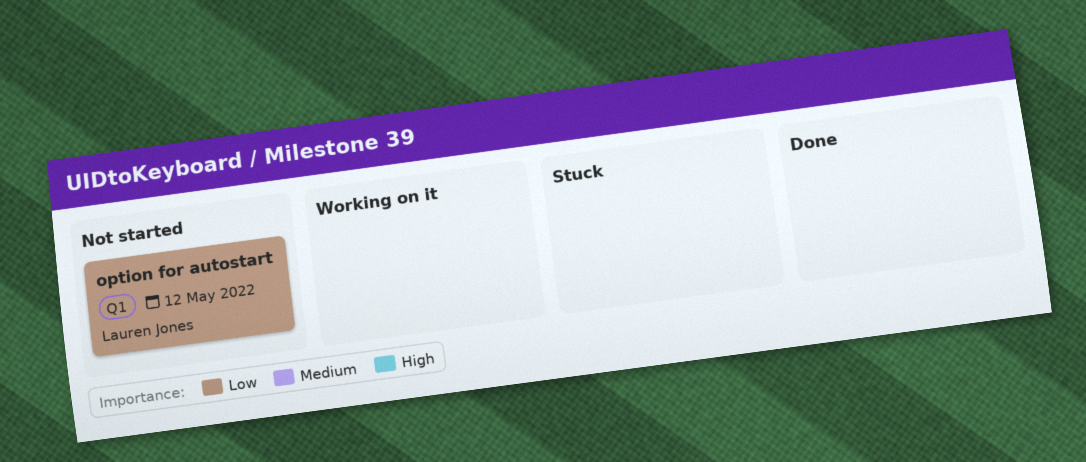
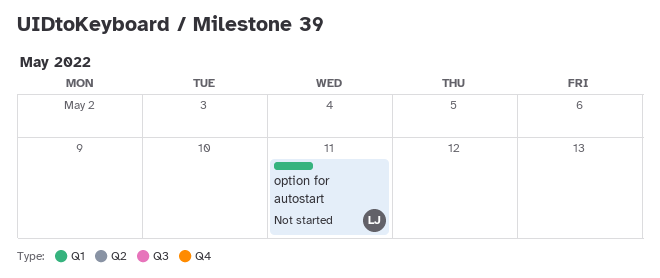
option for autostart, due: May 12 -> May 11

